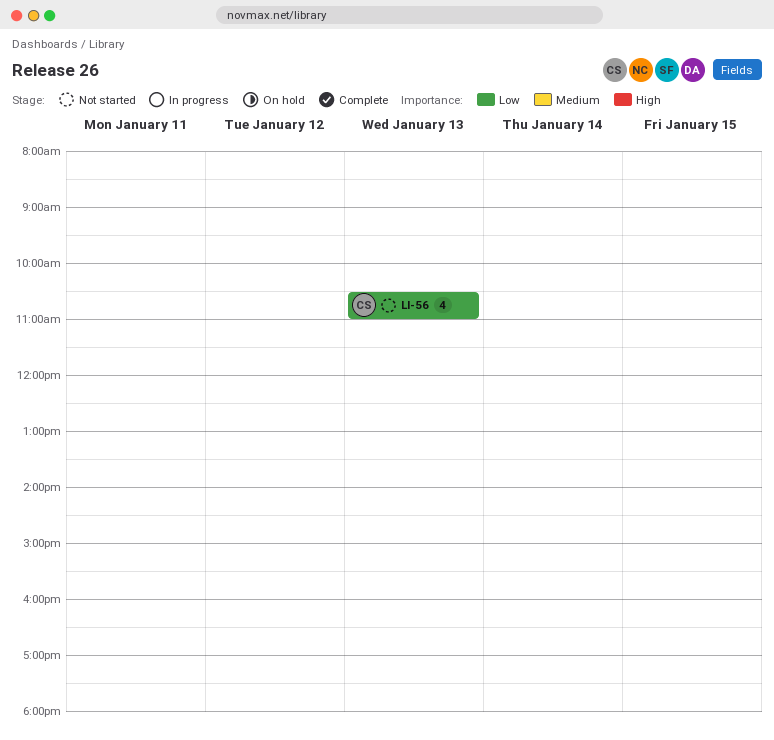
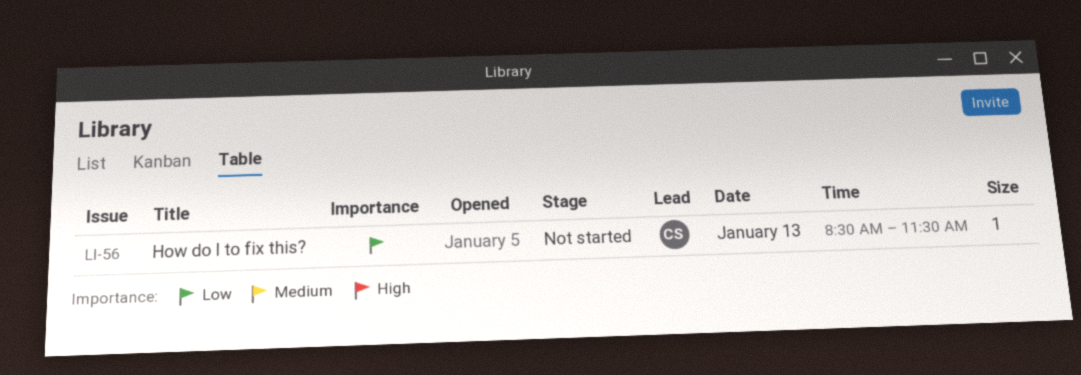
LI-56, estimate: 4 -> 1
LI-56, begins: 10:30 -> 08:30
LI-56, ends: 11:00 -> 11:30

